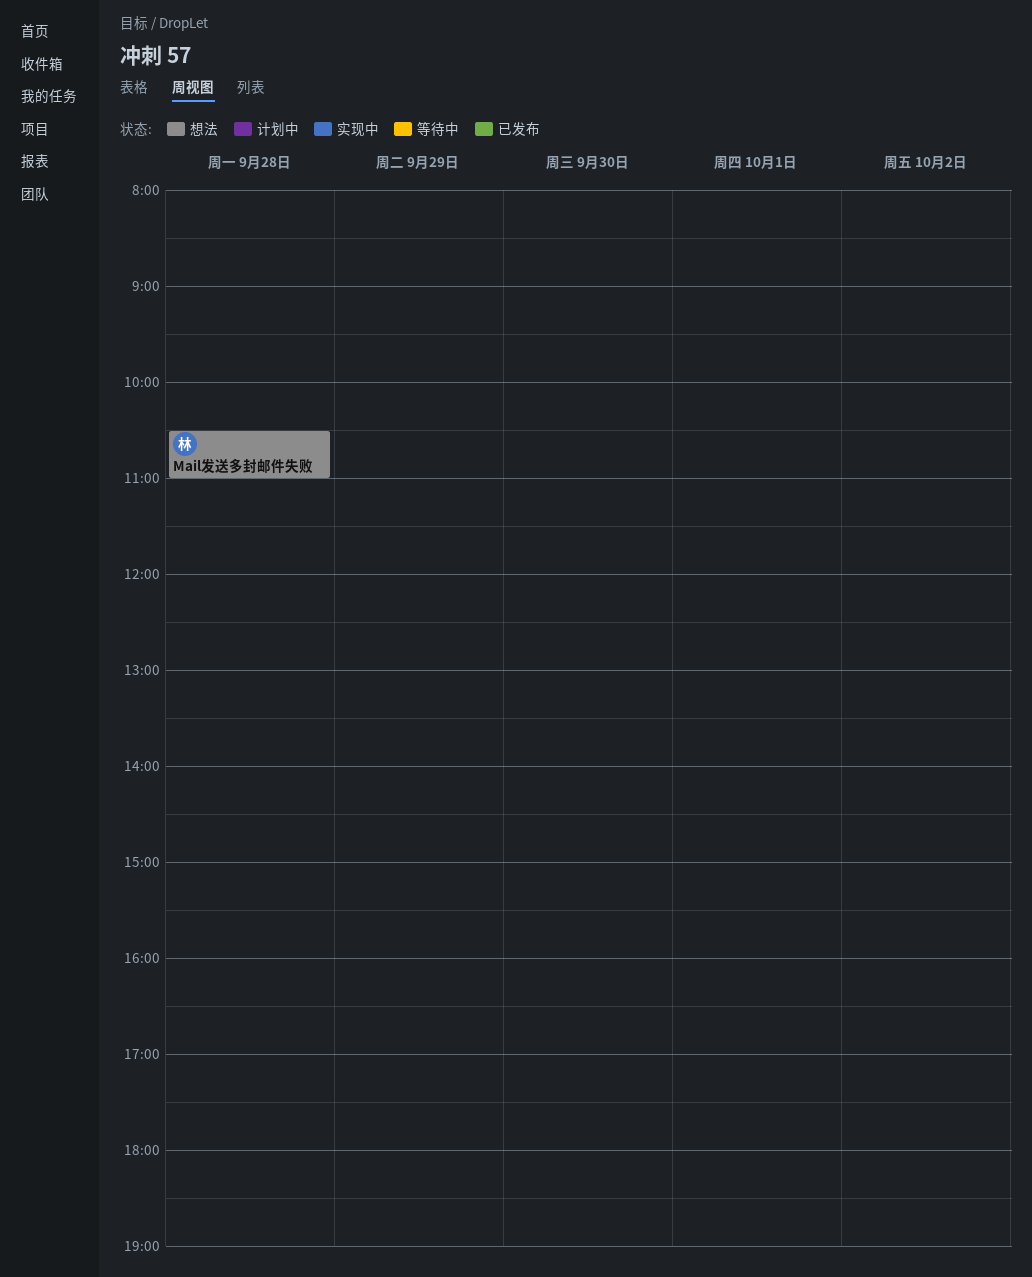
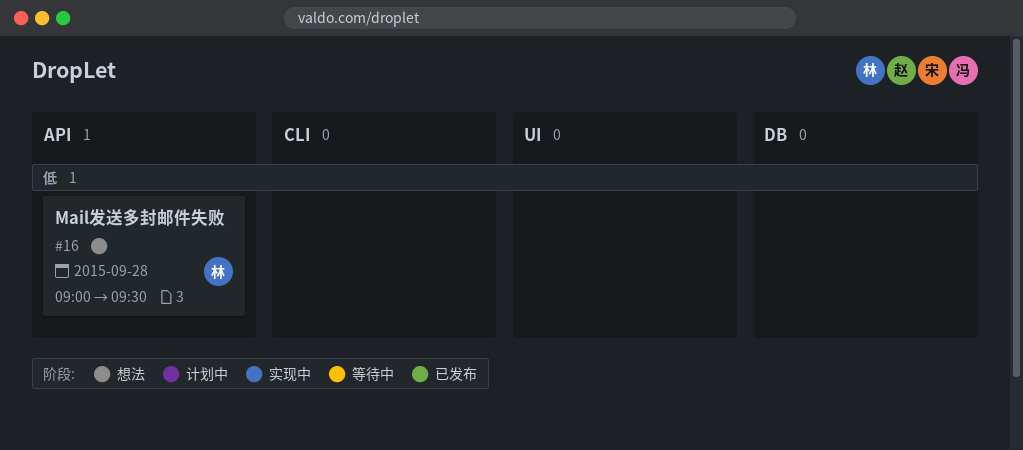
Mail发送多封邮件失败, begins: 10:30 -> 09:00
Mail发送多封邮件失败, ends: 11:00 -> 09:30

